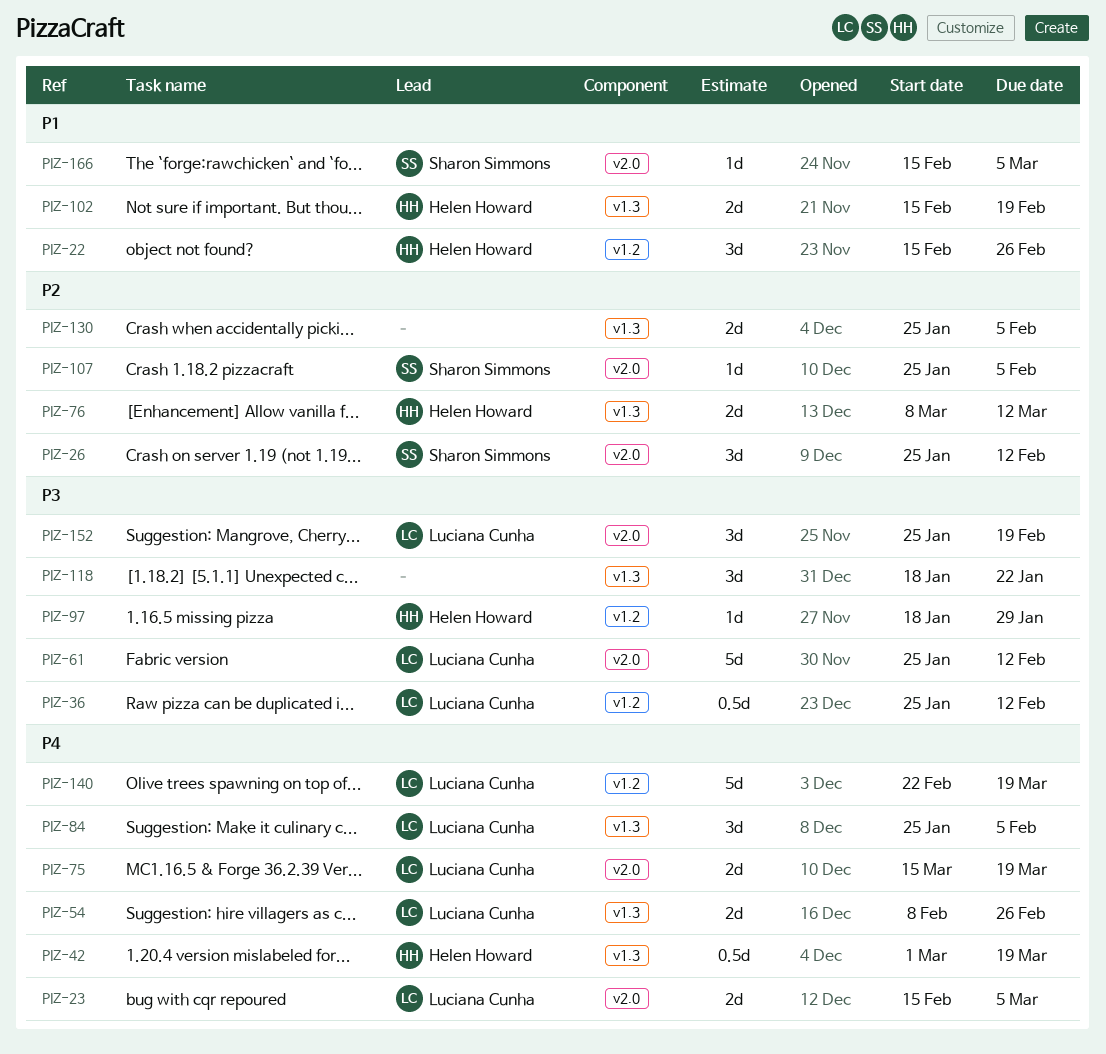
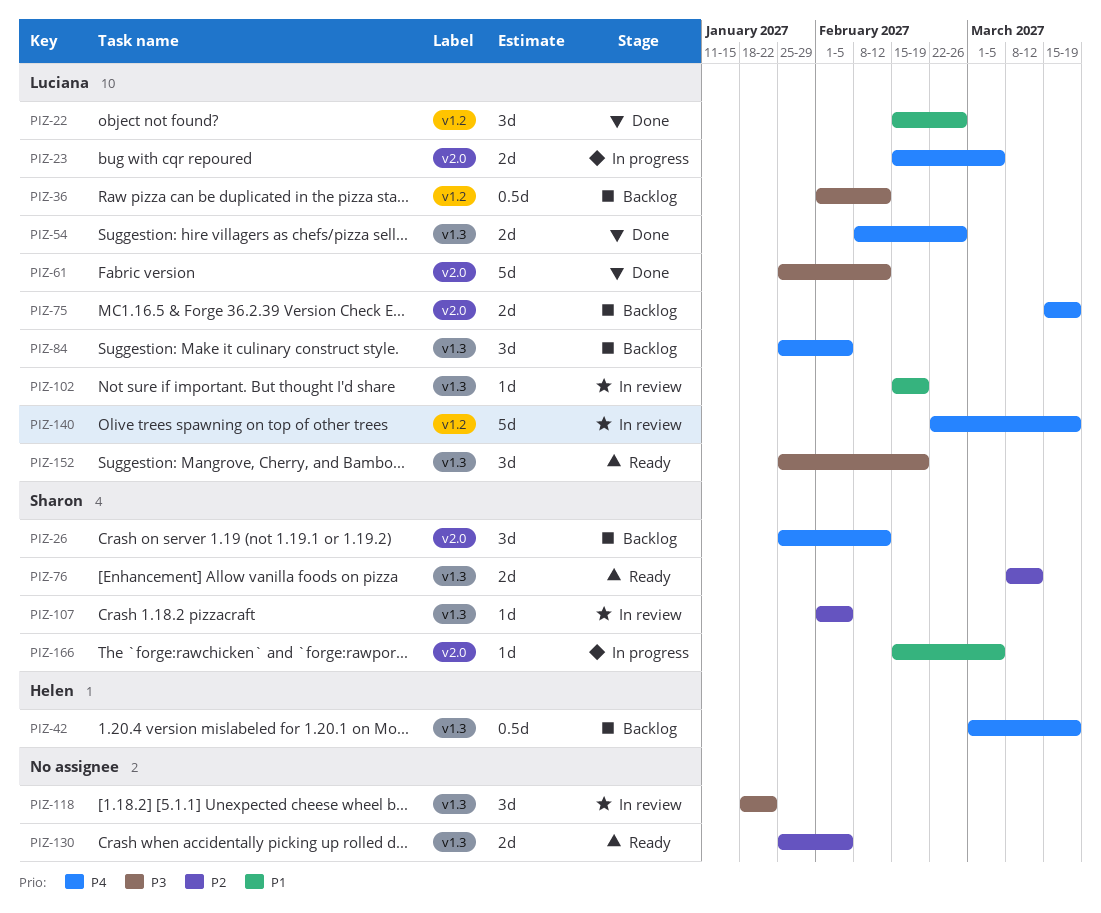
PIZ-22, owner: Helen Howard -> Luciana Cunha
PIZ-26, priority: P2 -> P4
PIZ-36, start: Jan 25 -> Feb 1
PIZ-76, owner: Helen Howard -> Sharon Simmons
PIZ-97: present -> none
PIZ-102, owner: Helen Howard -> Luciana Cunha
PIZ-102, estimate: 2d -> 1d
PIZ-107, label: v2.0 -> v1.3
PIZ-107, start: Jan 25 -> Feb 1
PIZ-152, label: v2.0 -> v1.3

